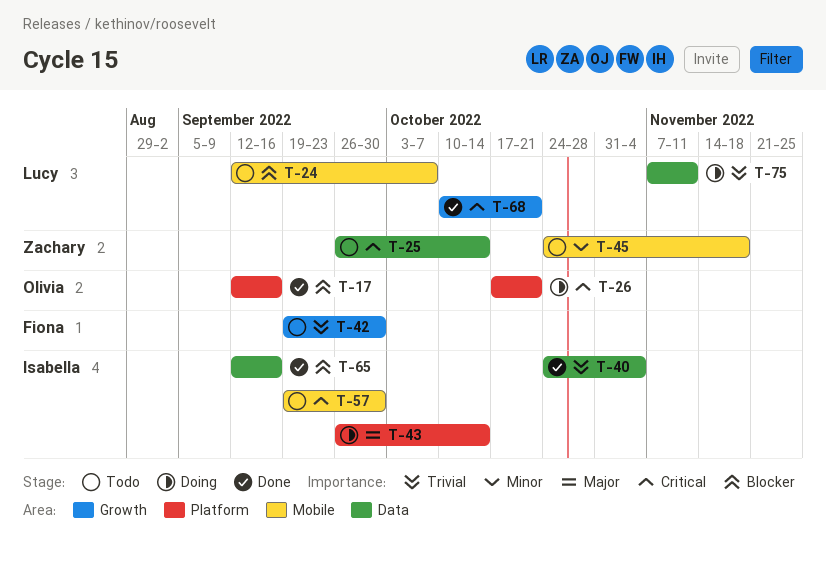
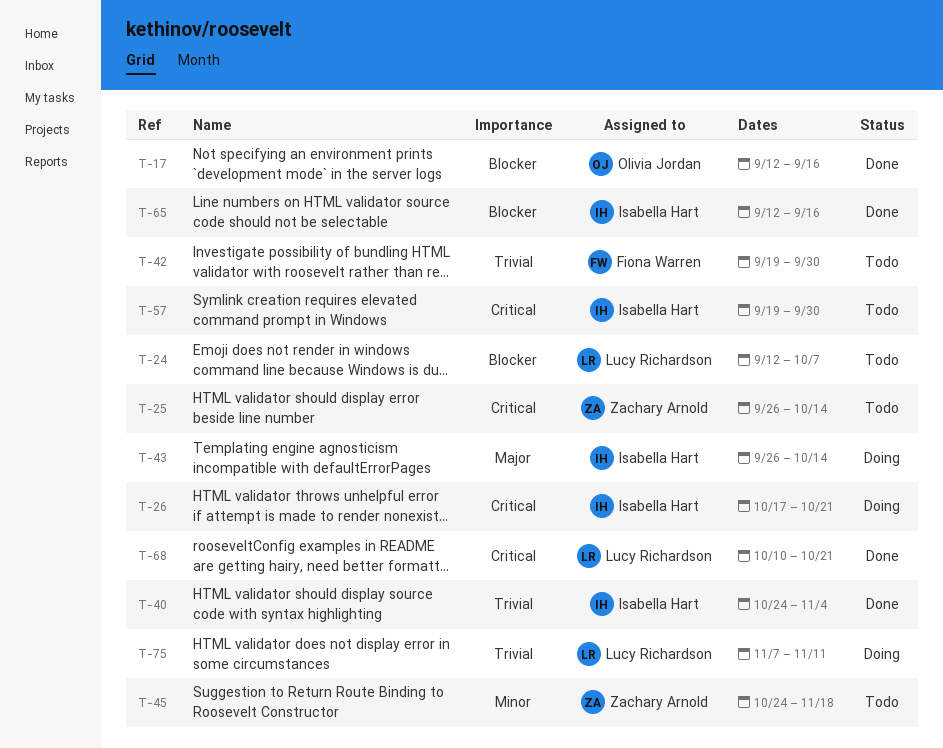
T-26, owner: Olivia Jordan -> Isabella Hart

